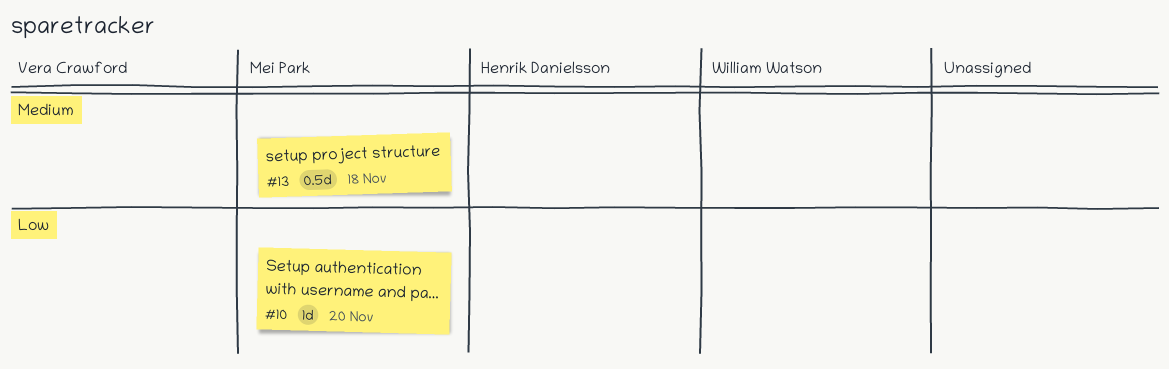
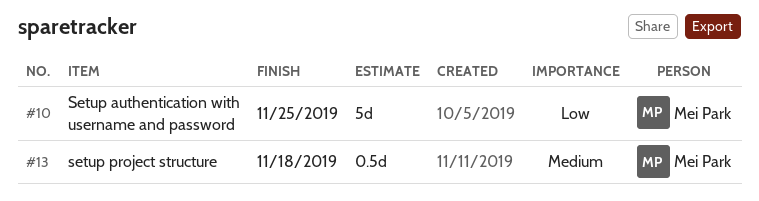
#10, estimate: 1d -> 5d
#10, due: Nov 20 -> Nov 25

